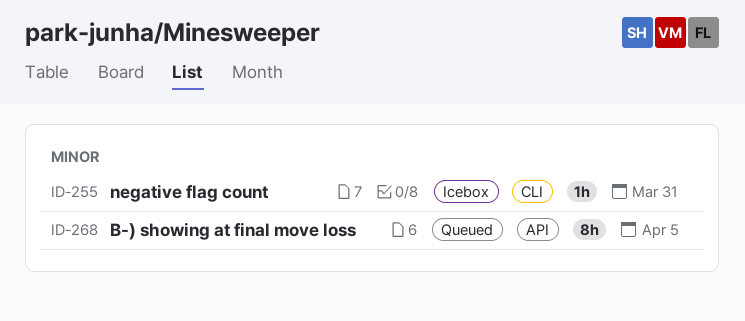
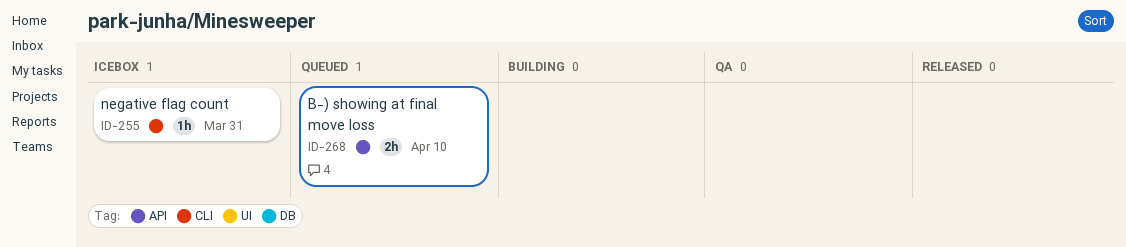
ID-268, estimate: 8h -> 2h
ID-268, due: Apr 5 -> Apr 10

